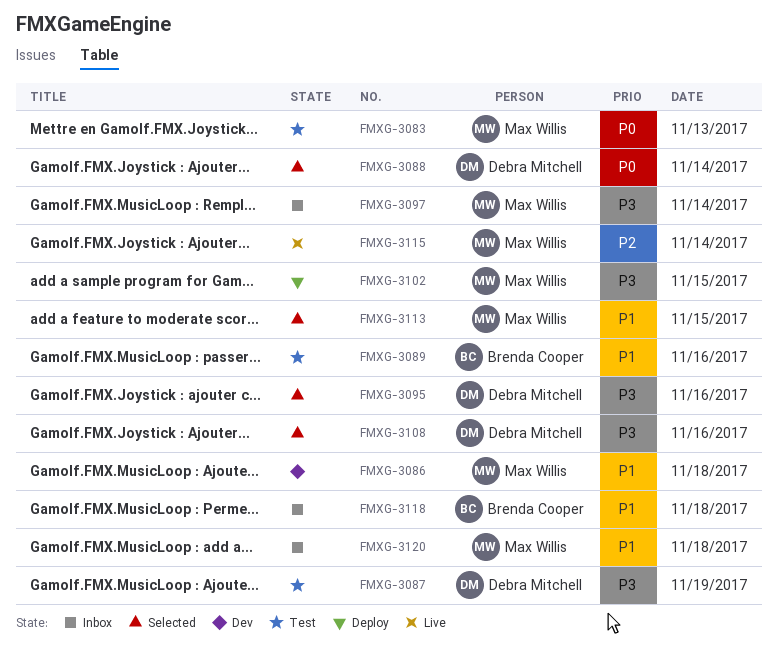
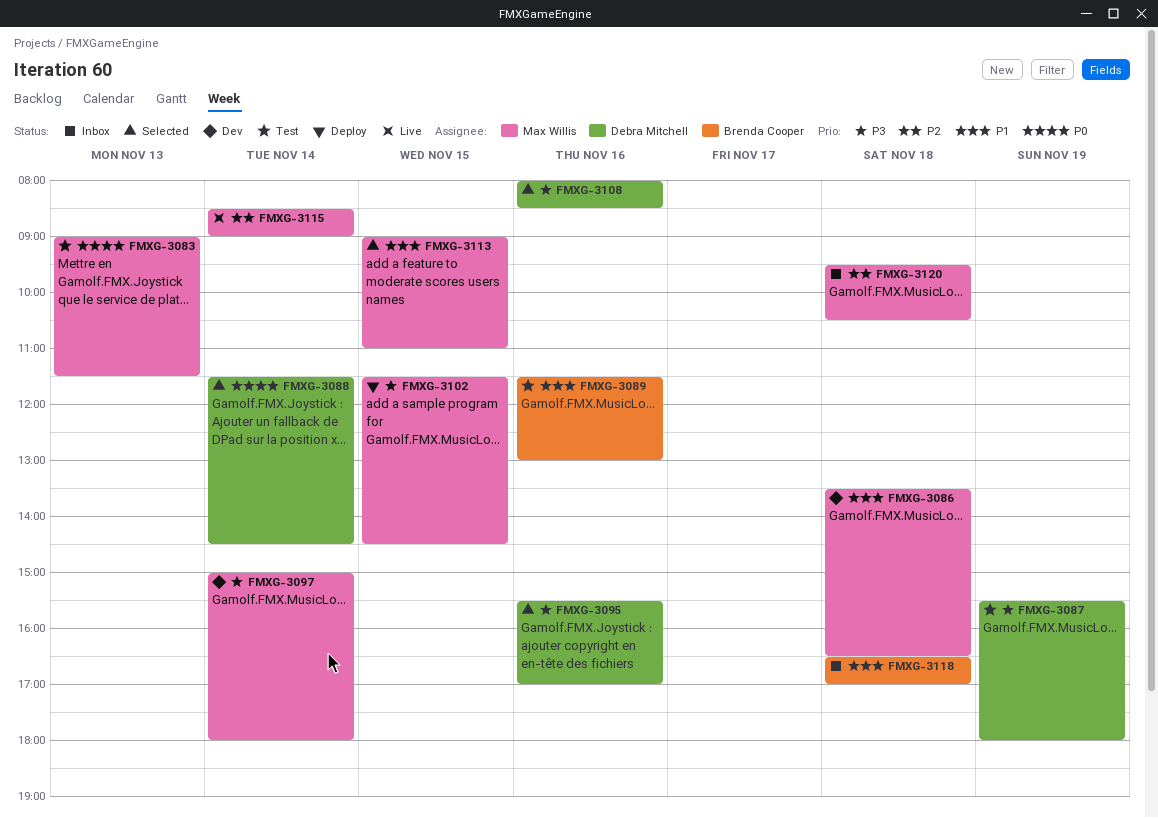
FMXG-3097, status: Inbox -> Dev
FMXG-3120, priority: P1 -> P2

